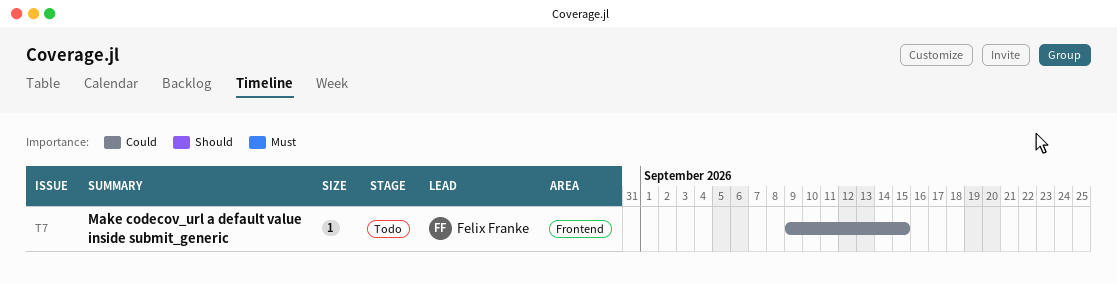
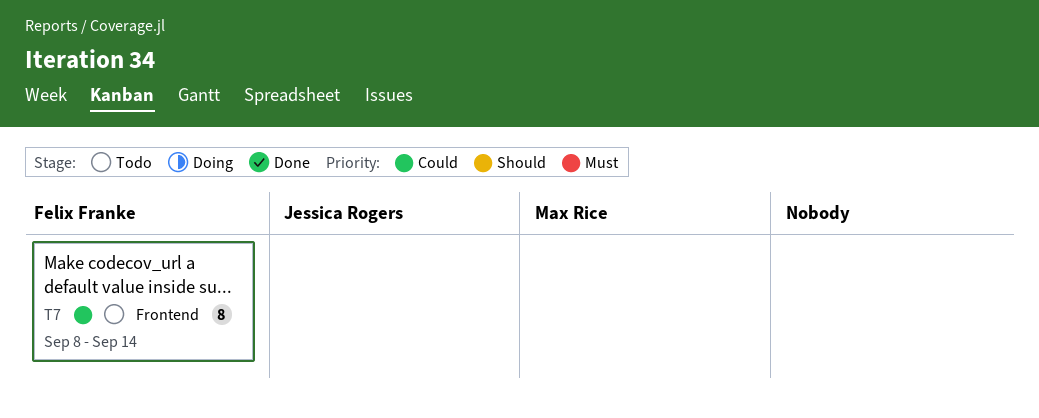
T7, estimate: 1 -> 8
T7, start: Sep 9 -> Sep 8
T7, due: Sep 15 -> Sep 14

